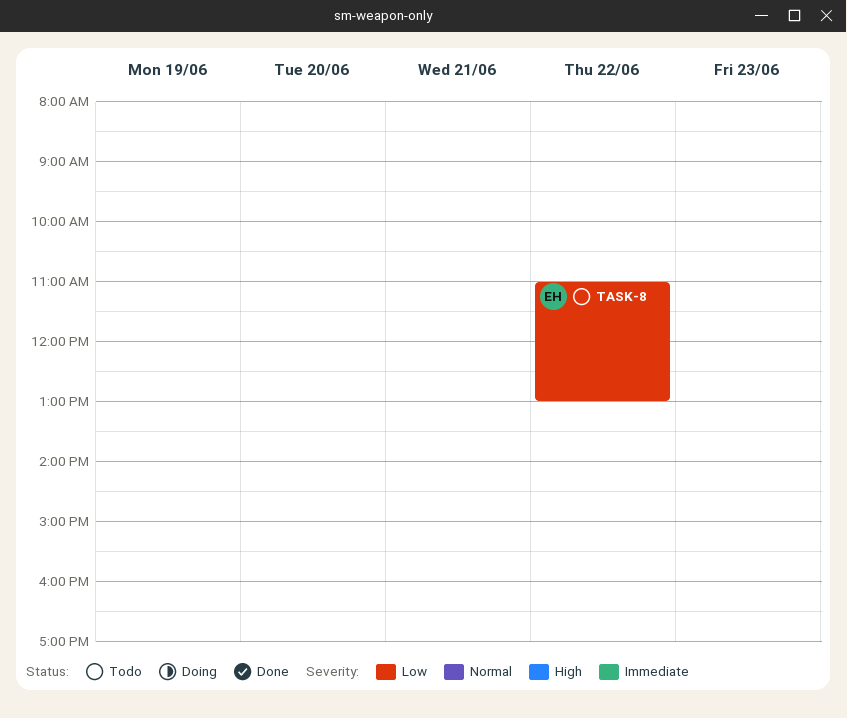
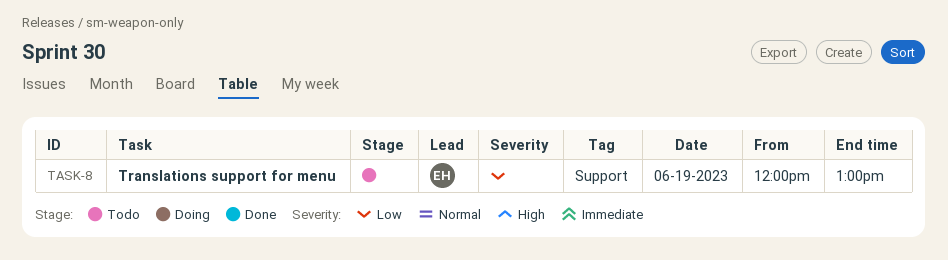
TASK-8, day: Jun 22 -> Jun 19
TASK-8, begins: 11:00 -> 12:00

